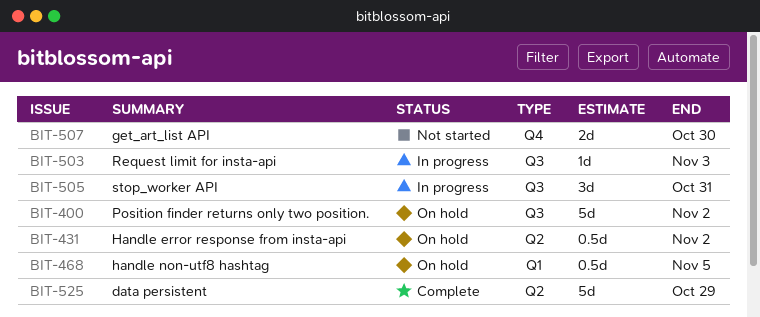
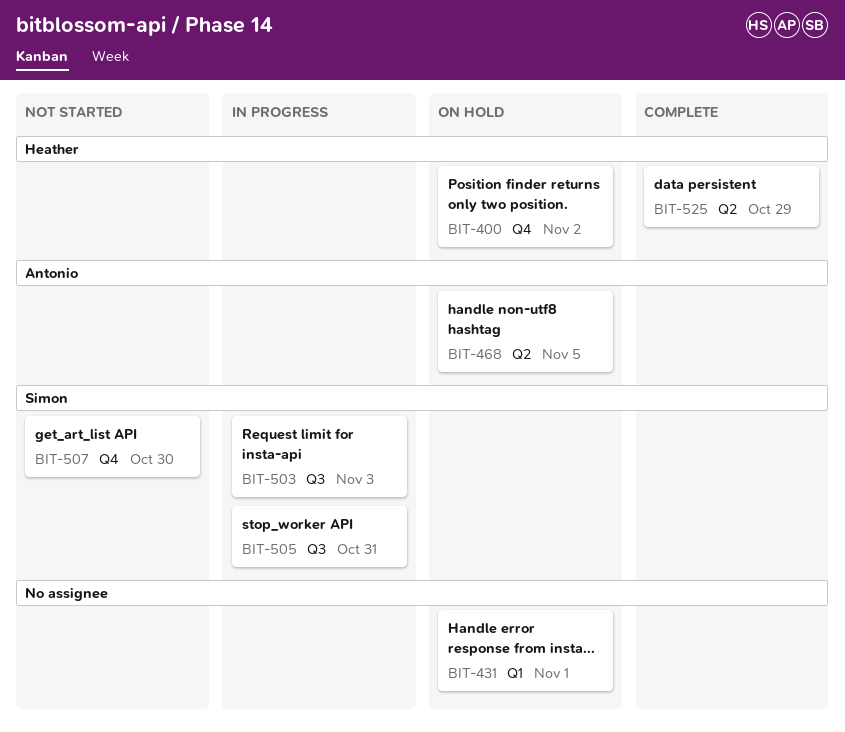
BIT-400, label: Q3 -> Q4
BIT-431, label: Q2 -> Q1
BIT-431, due: Nov 2 -> Nov 1
BIT-468, label: Q1 -> Q2

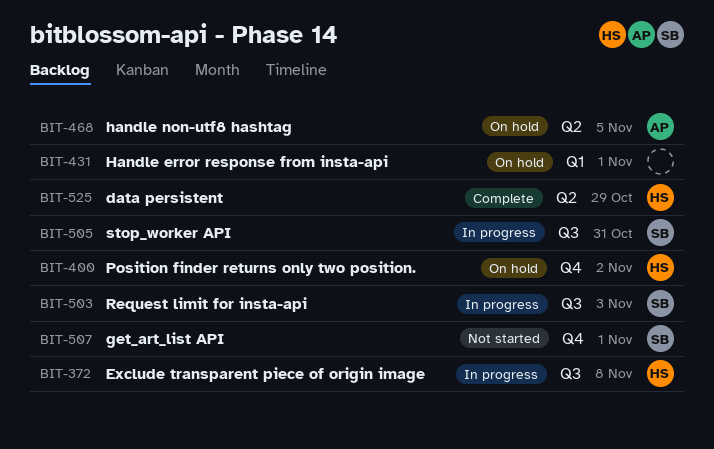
BIT-372: none -> present
BIT-507, due: Oct 30 -> Nov 1

